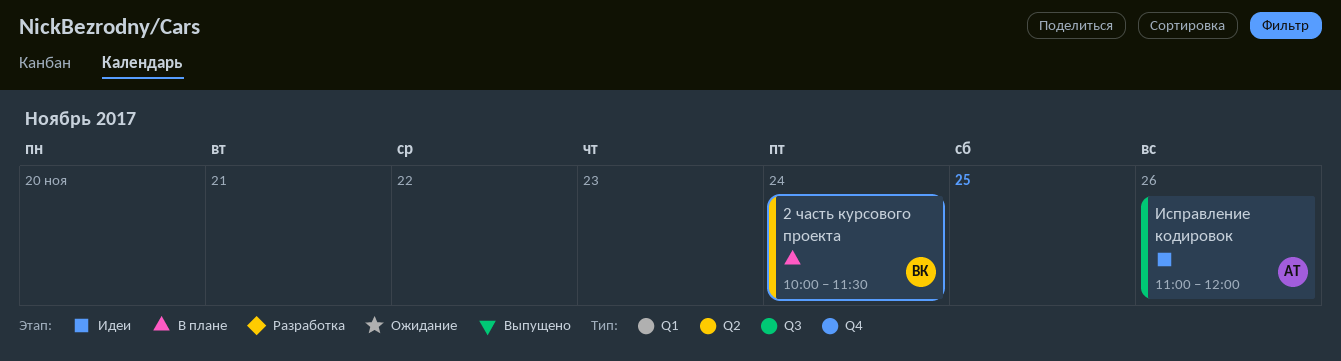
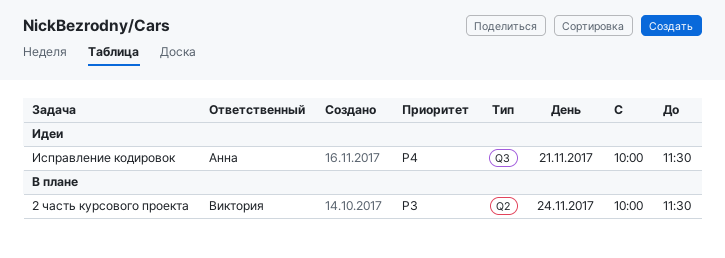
Исправление кодировок, day: Nov 26 -> Nov 21
Исправление кодировок, begins: 11:00 -> 10:00
Исправление кодировок, ends: 12:00 -> 11:30

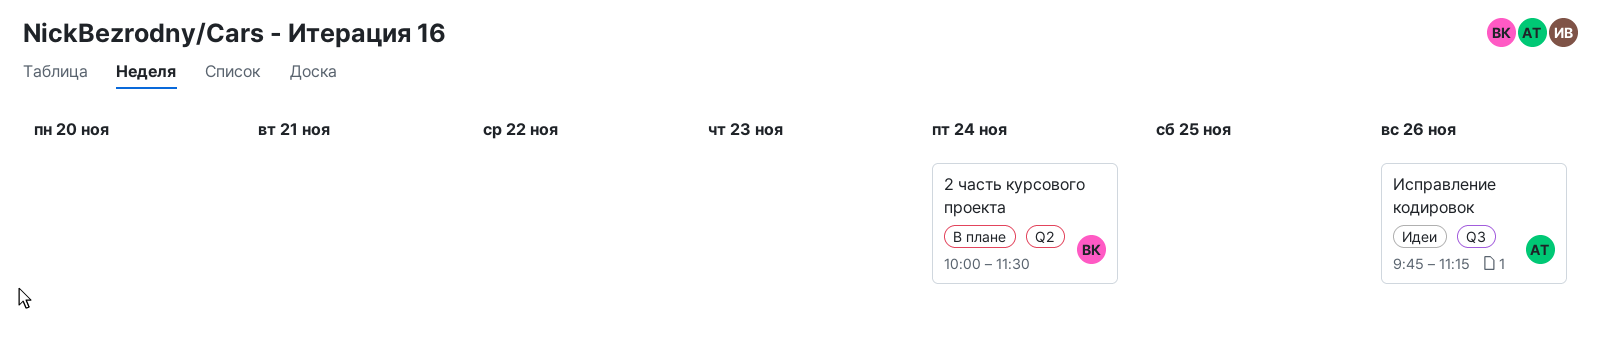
Исправление кодировок, day: Nov 21 -> Nov 26
Исправление кодировок, begins: 10:00 -> 09:45
Исправление кодировок, ends: 11:30 -> 11:15

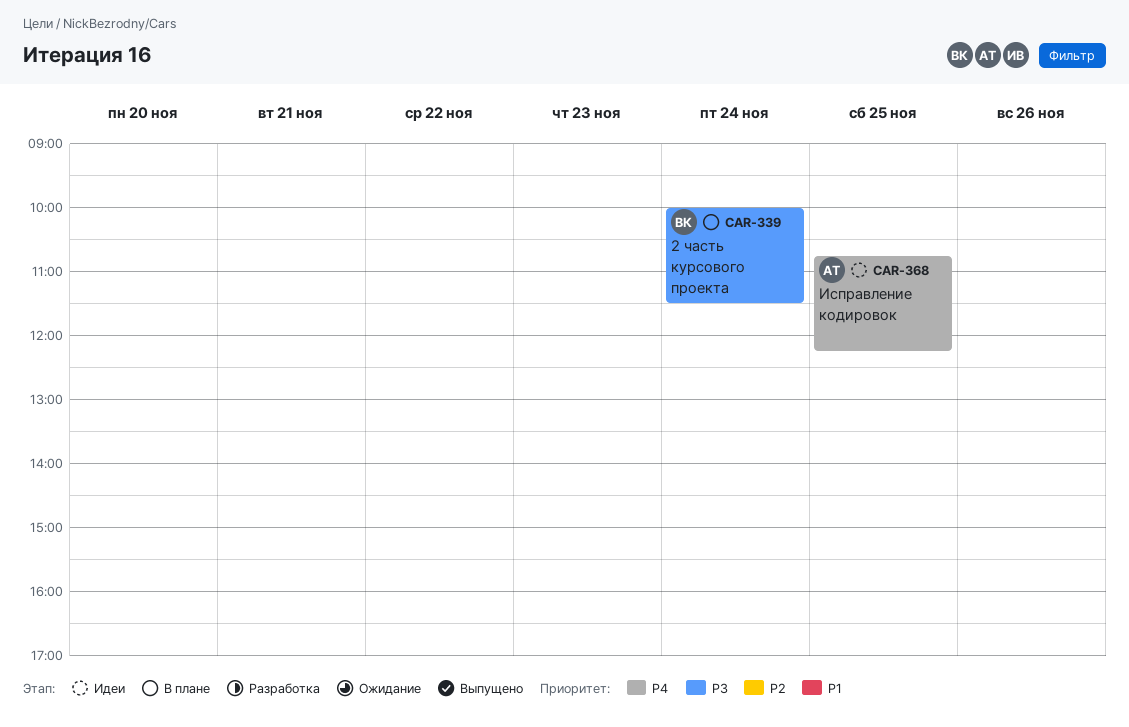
Исправление кодировок, day: Nov 26 -> Nov 25
Исправление кодировок, begins: 09:45 -> 10:45
Исправление кодировок, ends: 11:15 -> 12:15

